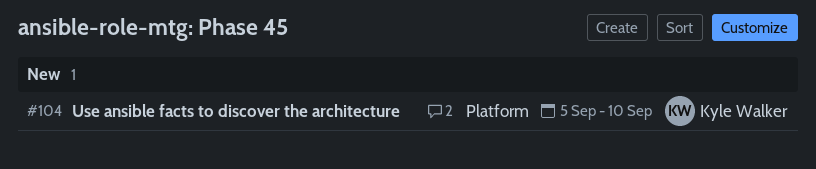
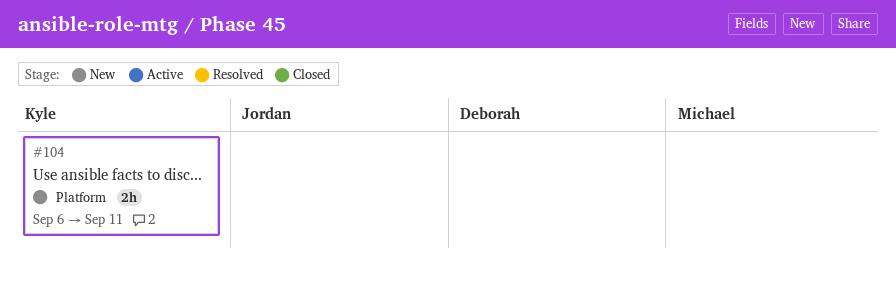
#104, start: Sep 5 -> Sep 6
#104, due: Sep 10 -> Sep 11

